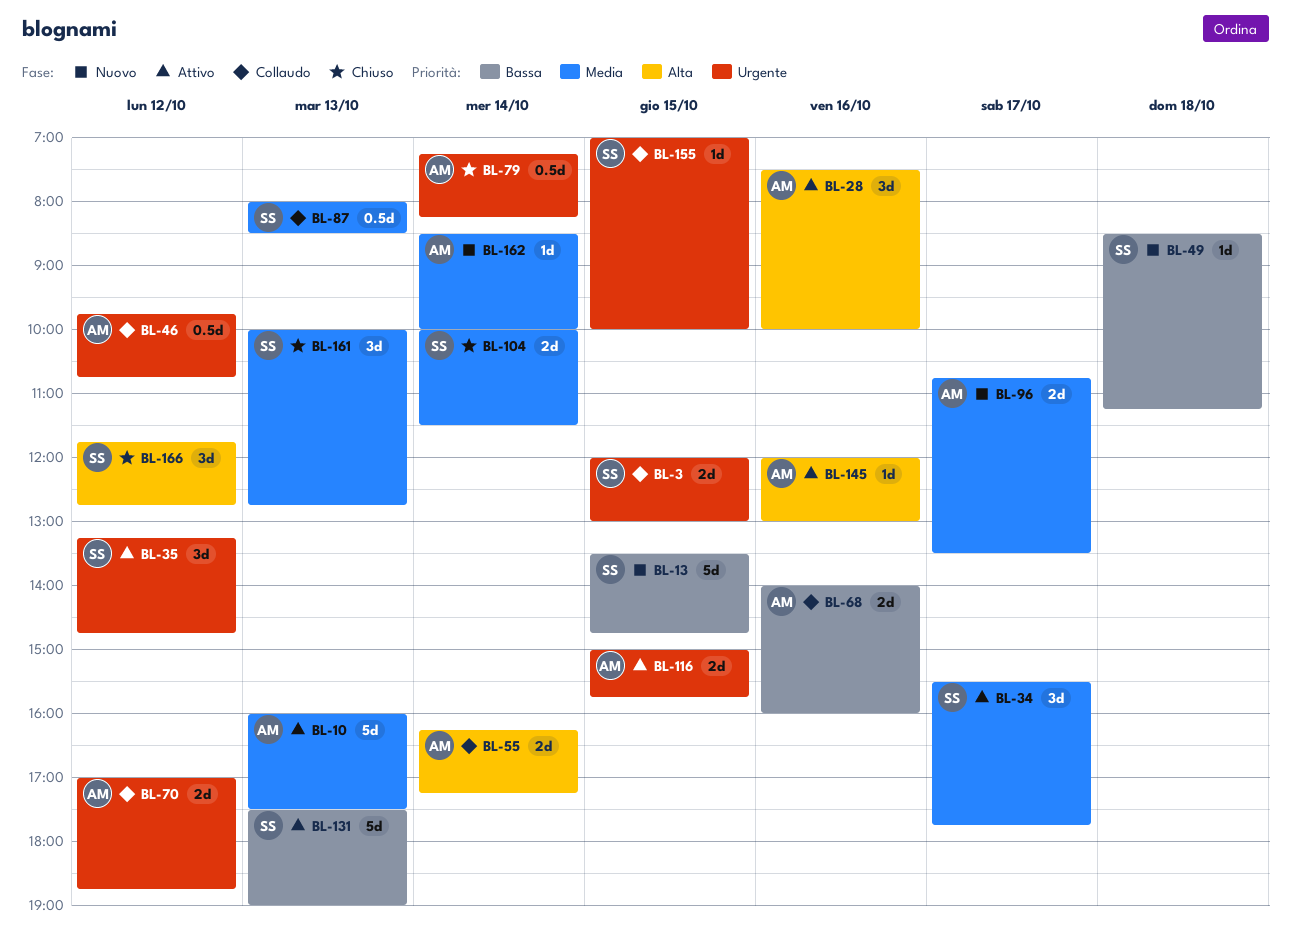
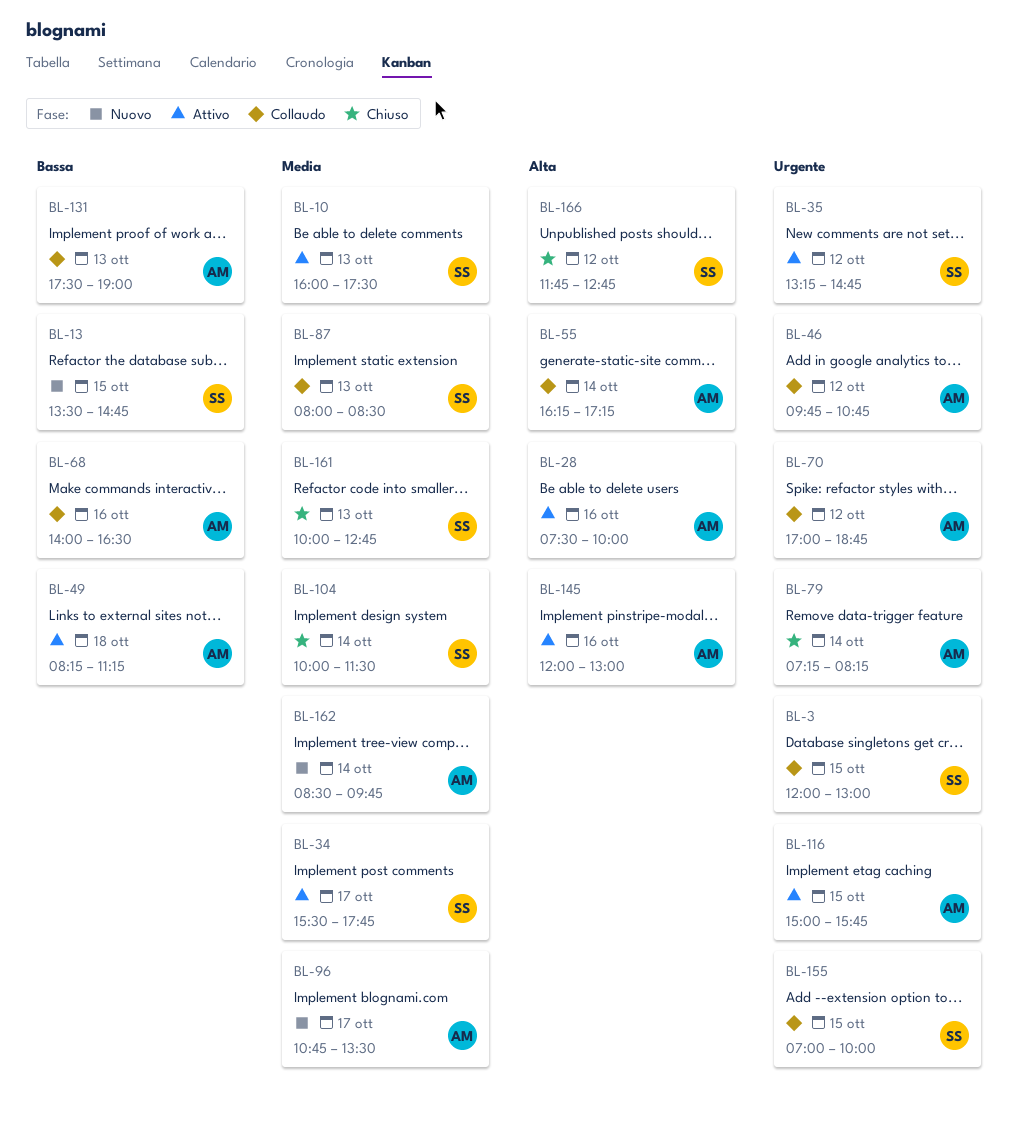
BL-10, owner: AM -> SS
BL-49, status: Nuovo -> Attivo
BL-49, owner: SS -> AM
BL-49, begins: 08:30 -> 08:15
BL-68, ends: 16:00 -> 16:30
BL-131, status: Attivo -> Collaudo
BL-131, owner: SS -> AM
BL-162, ends: 10:00 -> 09:45

